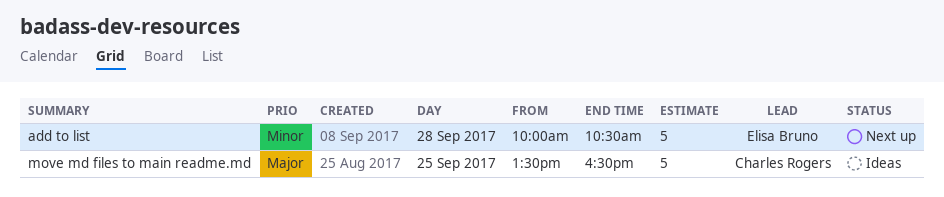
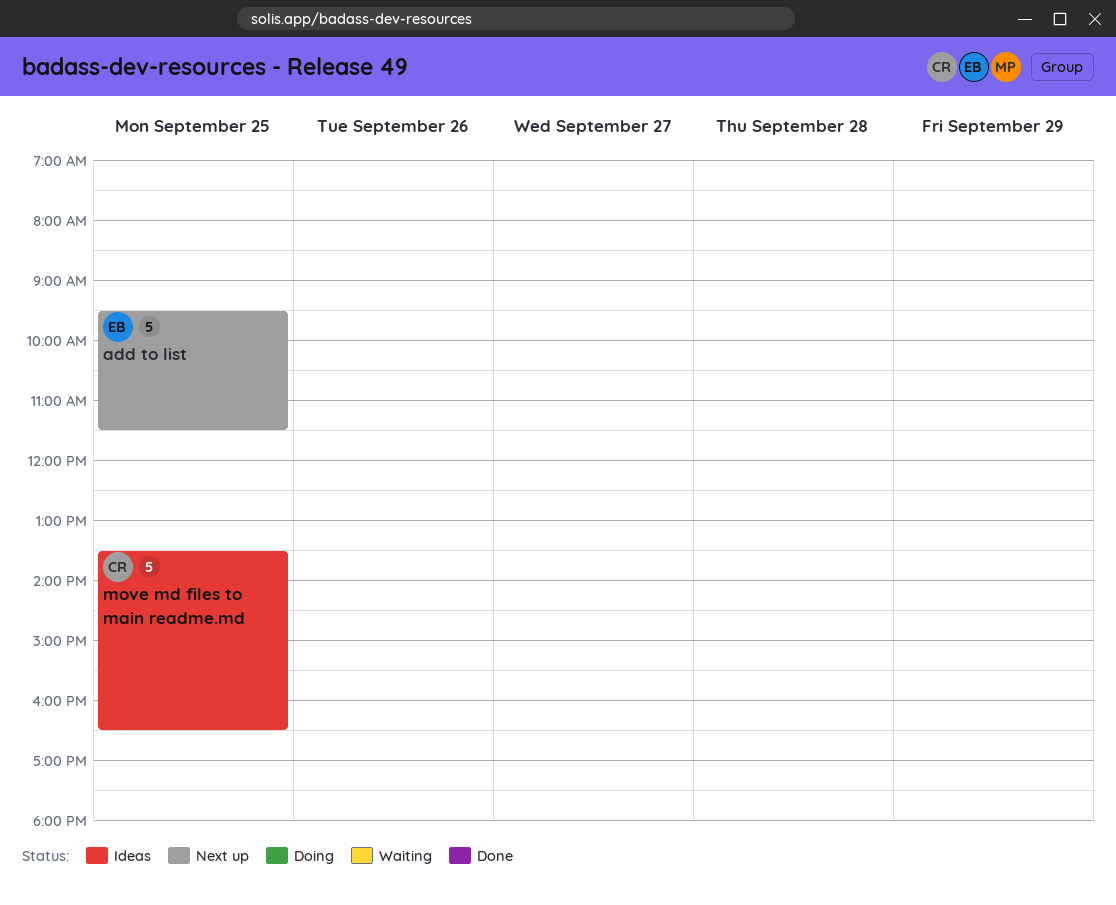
add to list, day: Sep 28 -> Sep 25
add to list, begins: 10:00 -> 09:30
add to list, ends: 10:30 -> 11:30

